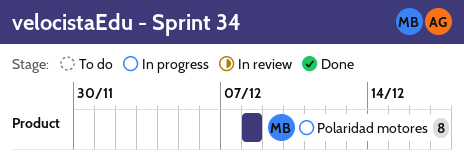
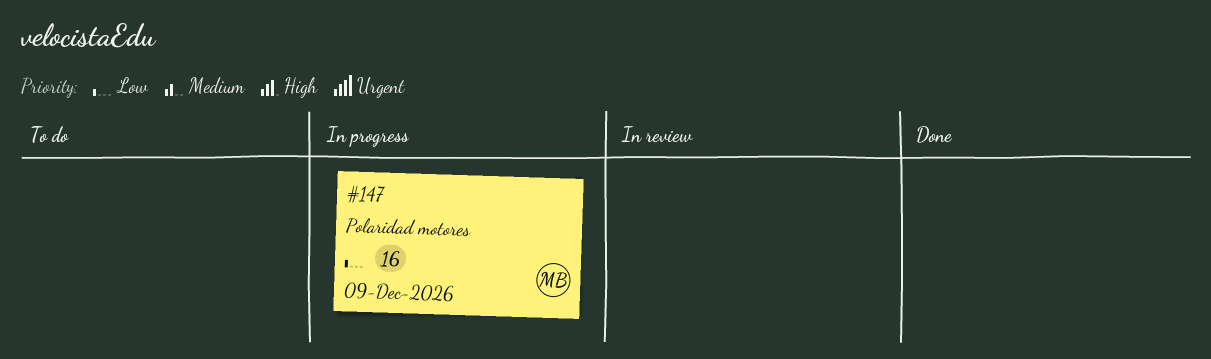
Polaridad motores, estimate: 8 -> 16
Polaridad motores, due: Dec 8 -> Dec 9

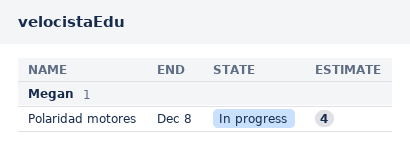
Polaridad motores, estimate: 16 -> 4
Polaridad motores, due: Dec 9 -> Dec 8

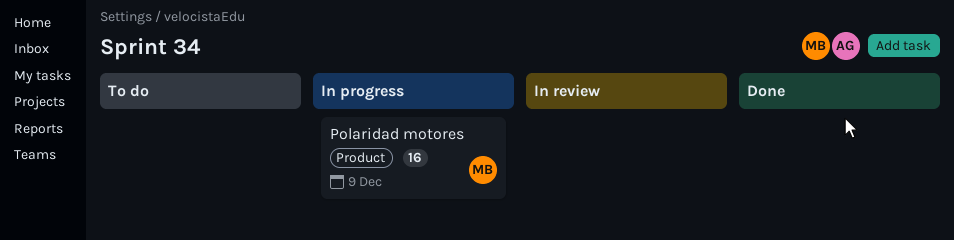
Polaridad motores, estimate: 4 -> 16
Polaridad motores, due: Dec 8 -> Dec 9

